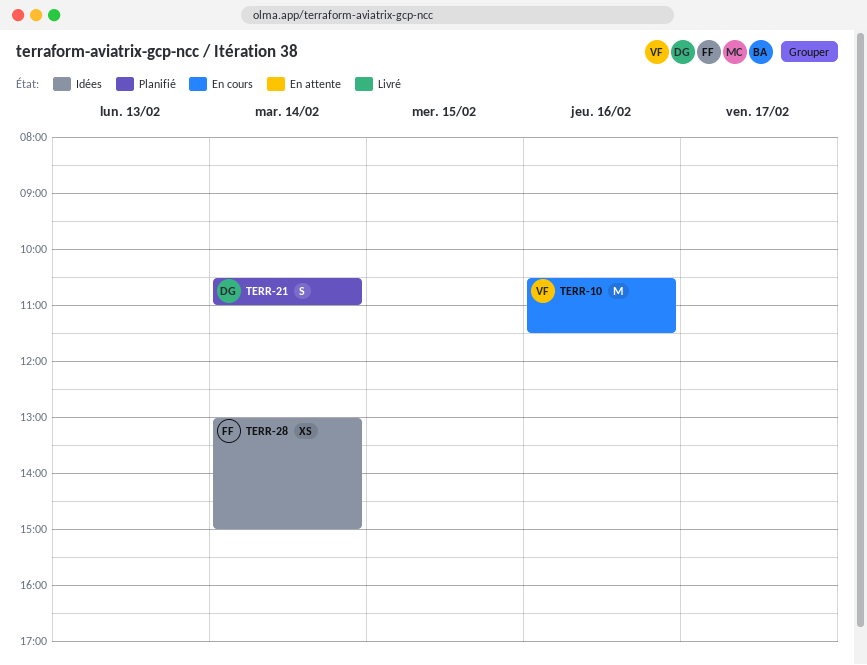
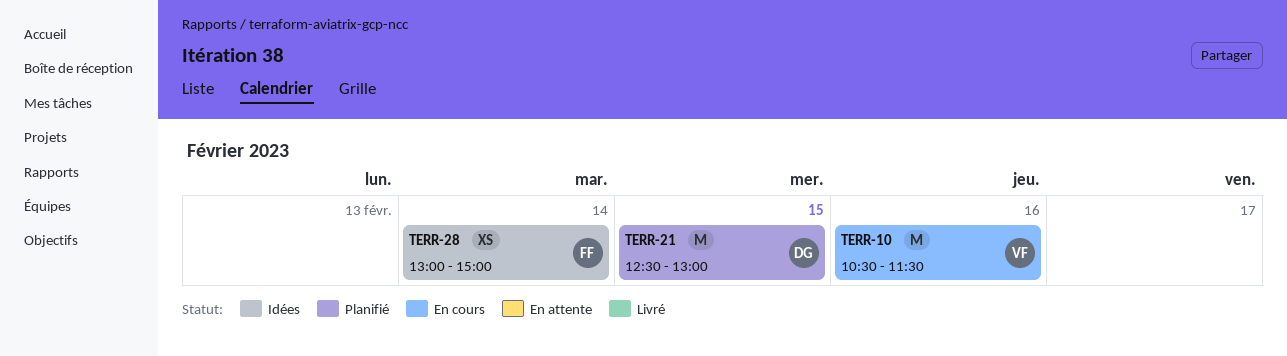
TERR-21, estimate: S -> M
TERR-21, day: Feb 14 -> Feb 15
TERR-21, begins: 10:30 -> 12:30
TERR-21, ends: 11:00 -> 13:00

